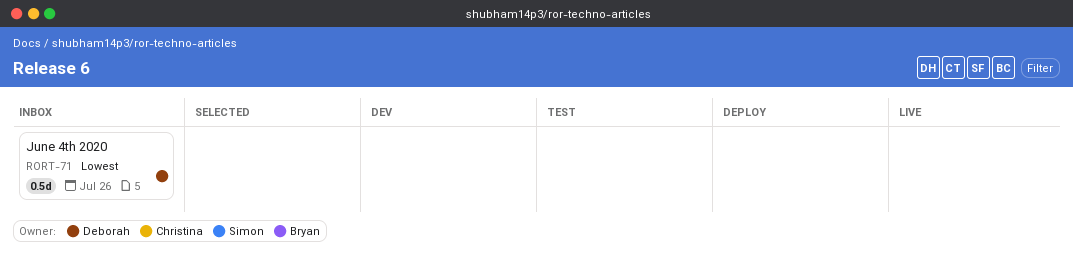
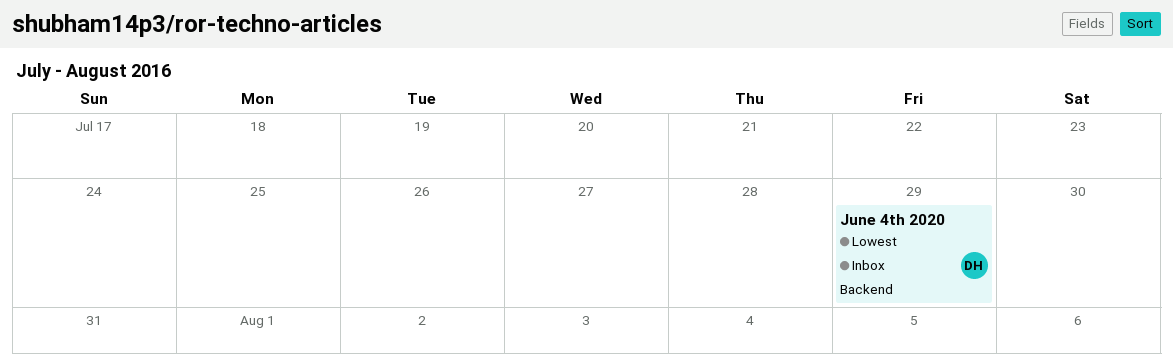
June 4th 2020, due: Jul 26 -> Jul 29

